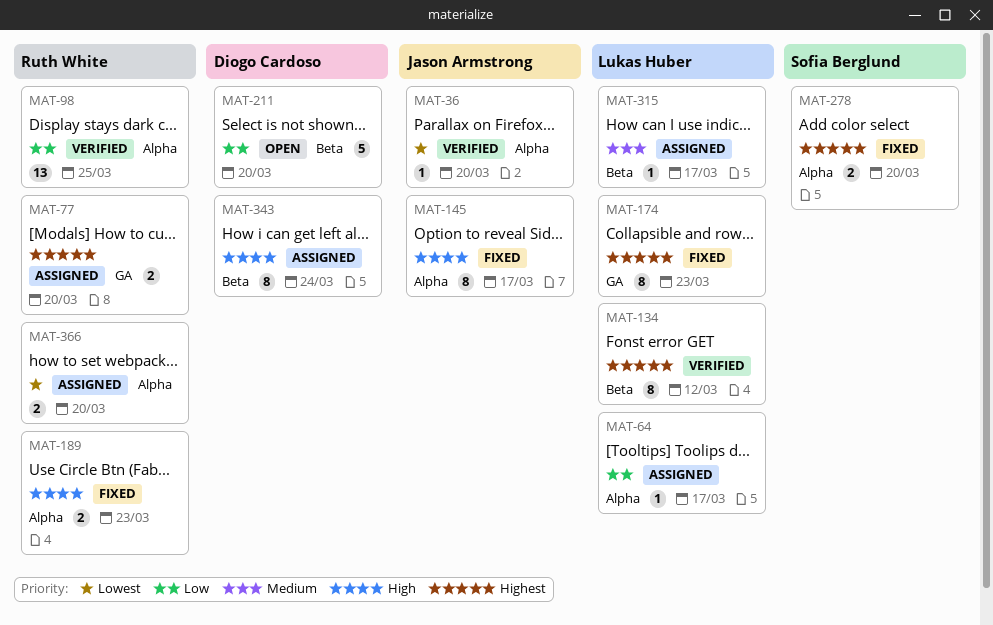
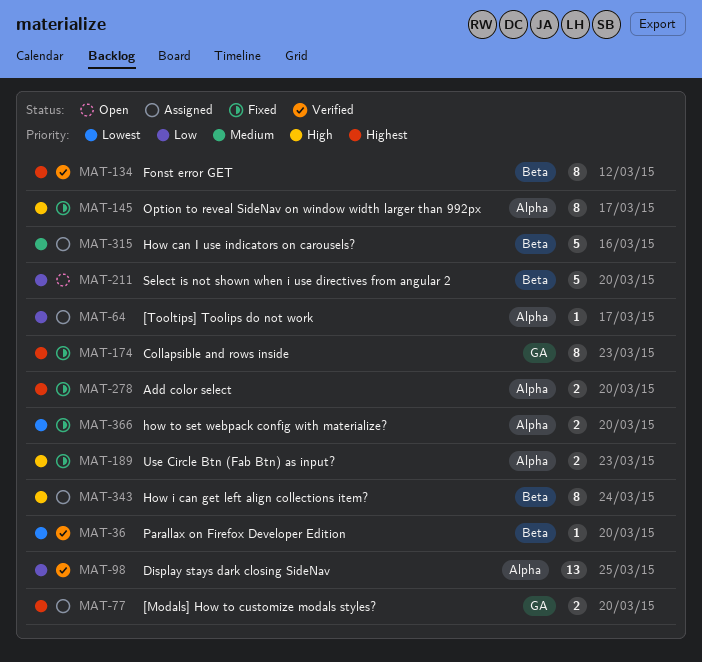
MAT-36, label: Alpha -> Beta
MAT-315, estimate: 1 -> 5
MAT-315, due: Mar 17 -> Mar 16
MAT-366, status: Assigned -> Fixed

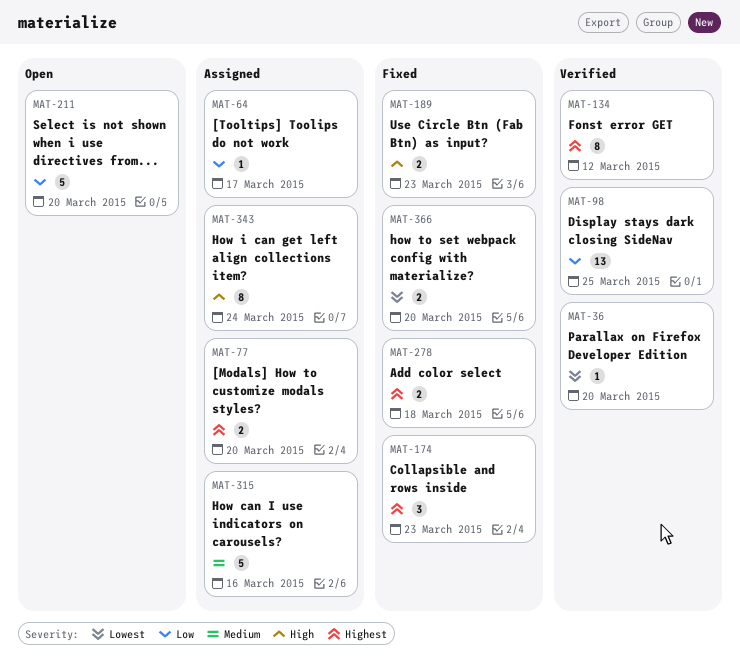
MAT-145: present -> none
MAT-174, estimate: 8 -> 3
MAT-278, due: Mar 20 -> Mar 18

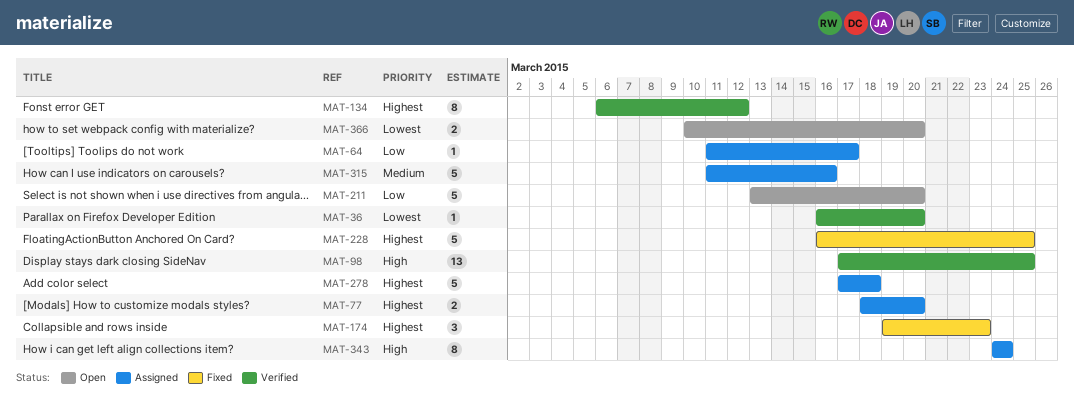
MAT-98, priority: Low -> High
MAT-189: present -> none
MAT-228: none -> present
MAT-278, status: Fixed -> Assigned
MAT-278, estimate: 2 -> 5
MAT-366, status: Fixed -> Open

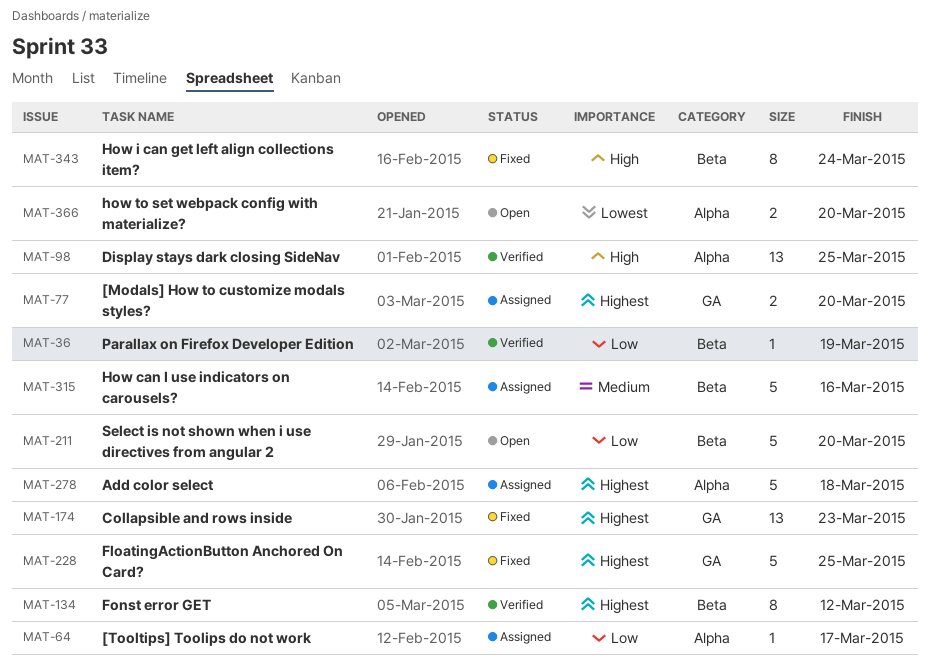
MAT-36, priority: Lowest -> Low
MAT-36, due: Mar 20 -> Mar 19
MAT-174, estimate: 3 -> 13
MAT-343, status: Assigned -> Fixed

